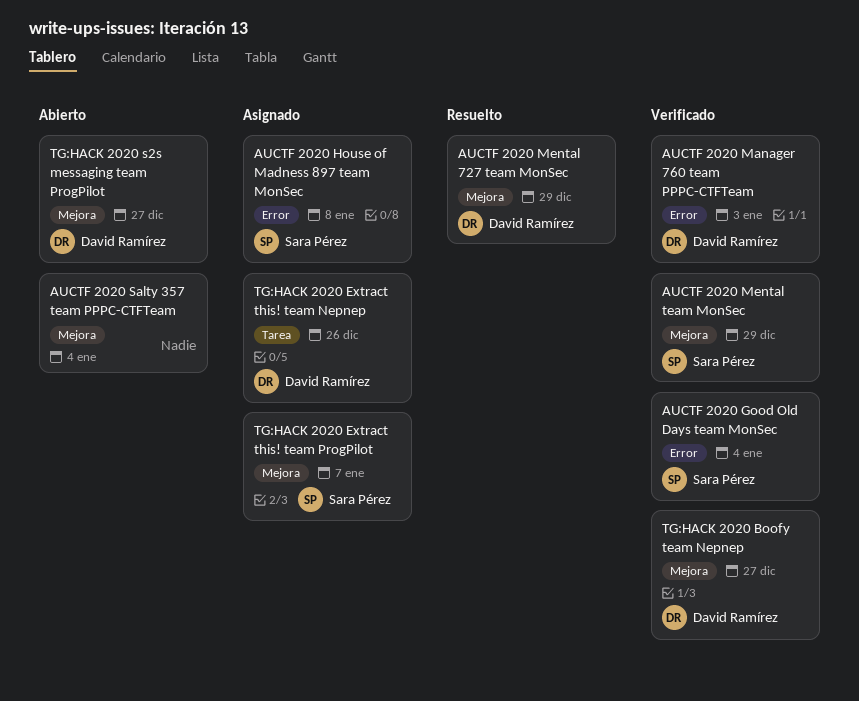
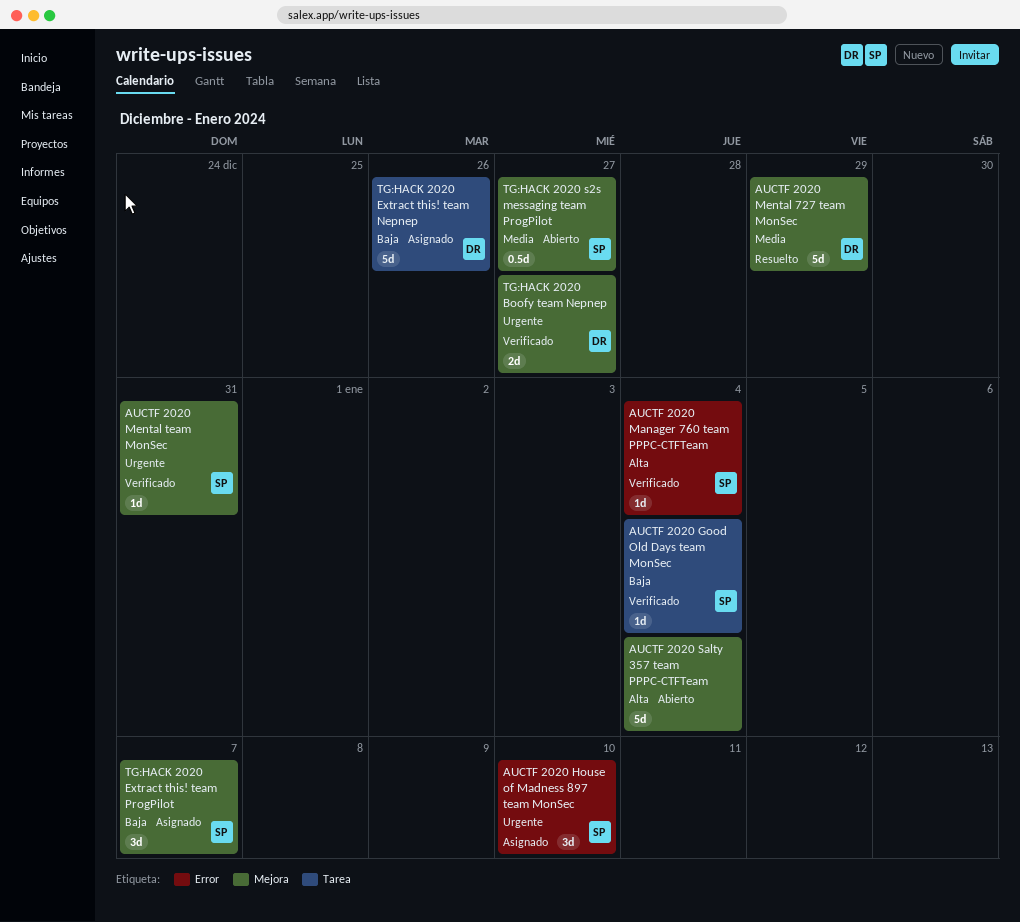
AUCTF 2020 Good Old Days team MonSec, label: Error -> Tarea
AUCTF 2020 House of Madness 897 team MonSec, due: Jan 8 -> Jan 10
AUCTF 2020 Manager 760 team PPPC-CTFTeam, owner: David Ramírez -> Sara Pérez
AUCTF 2020 Manager 760 team PPPC-CTFTeam, due: Jan 3 -> Jan 4
AUCTF 2020 Mental team MonSec, due: Dec 29 -> Dec 31
TG:HACK 2020 s2s messaging team ProgPilot, owner: David Ramírez -> Sara Pérez

